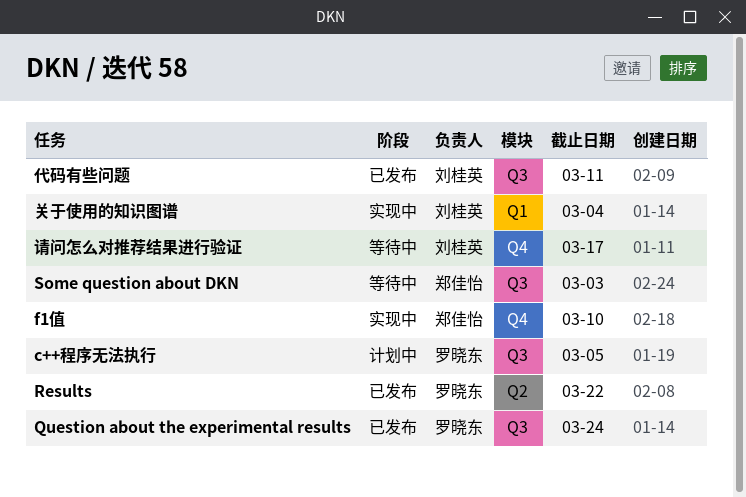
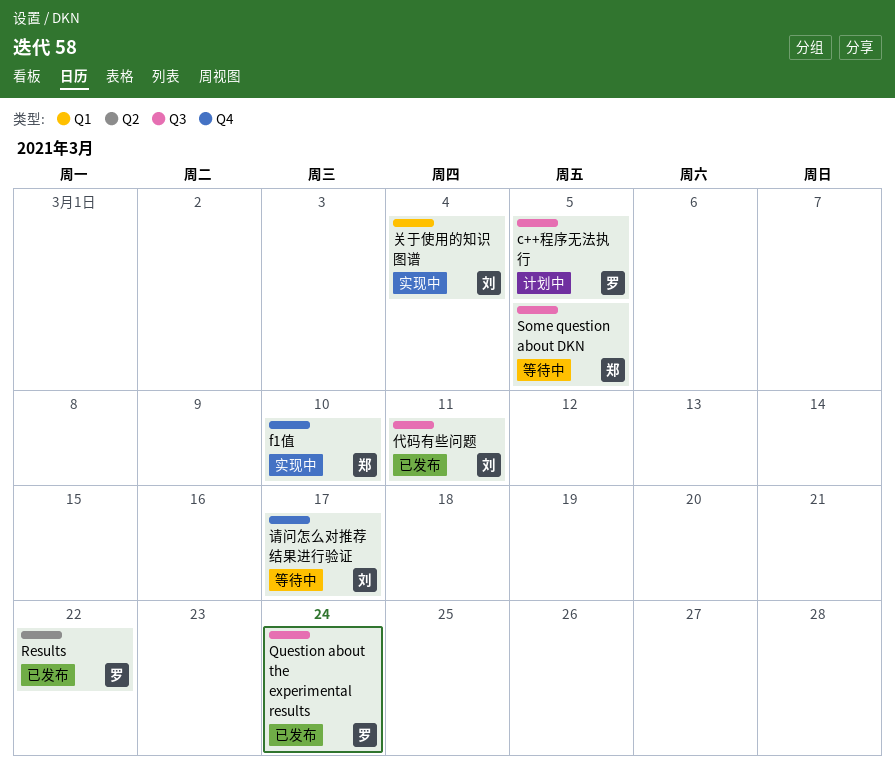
Some question about DKN, due: Mar 3 -> Mar 5

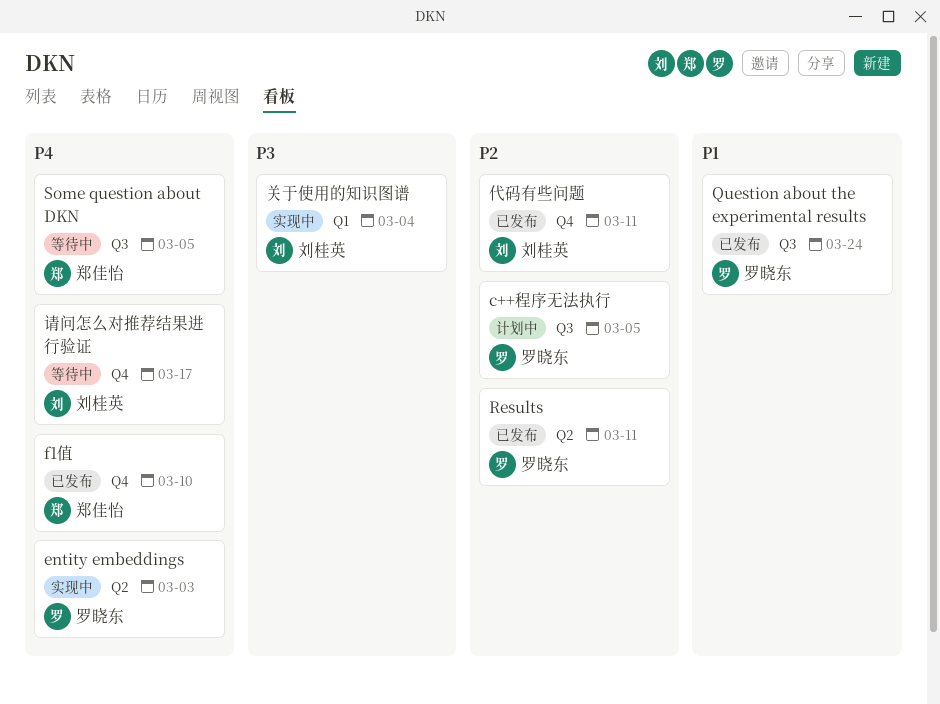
entity embeddings: none -> present
f1值, status: 实现中 -> 已发布
Results, due: Mar 22 -> Mar 11
代码有些问题, label: Q3 -> Q4

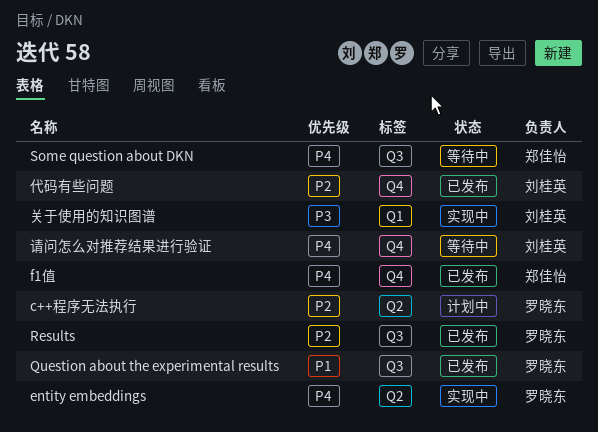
c++程序无法执行, label: Q3 -> Q2
Results, label: Q2 -> Q3

